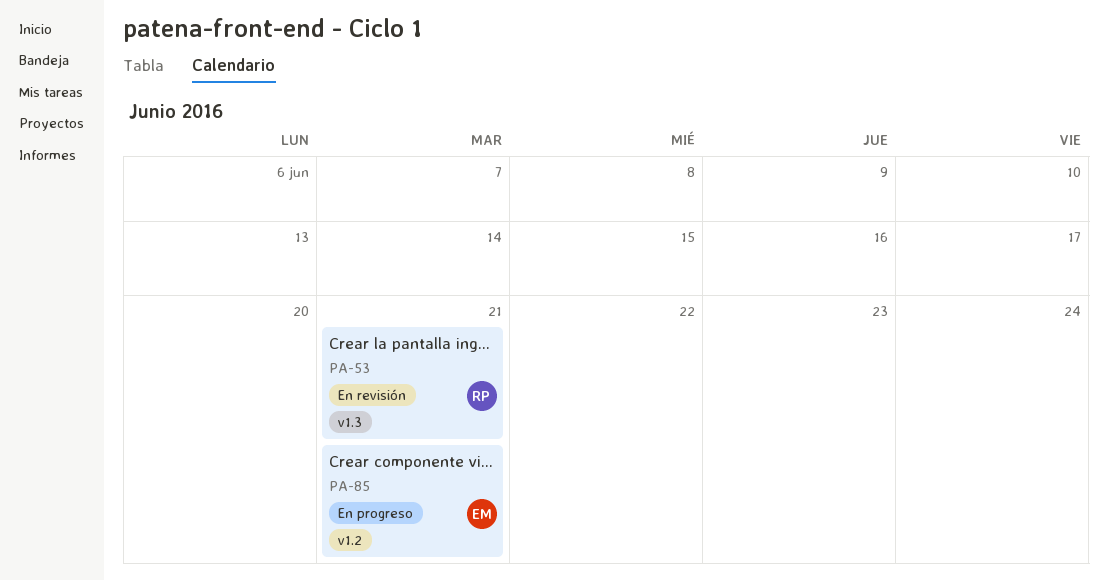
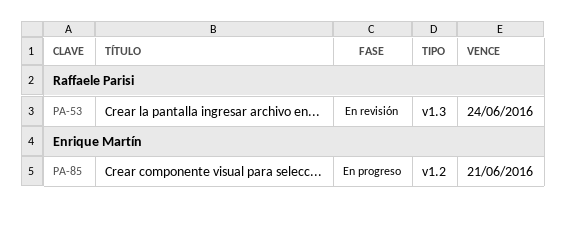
PA-53, due: Jun 21 -> Jun 24

